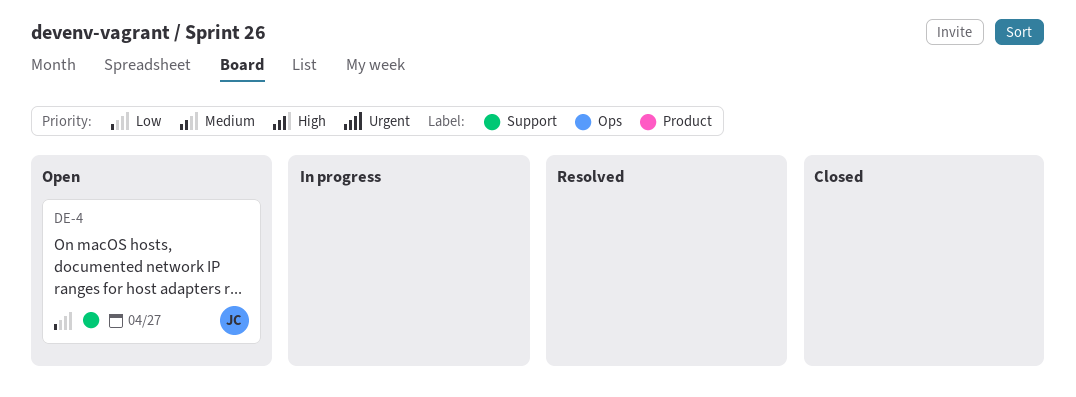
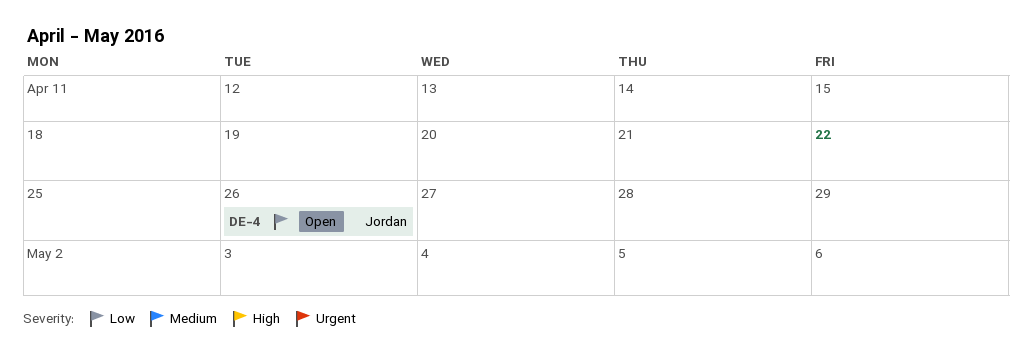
DE-4, due: Apr 27 -> Apr 26

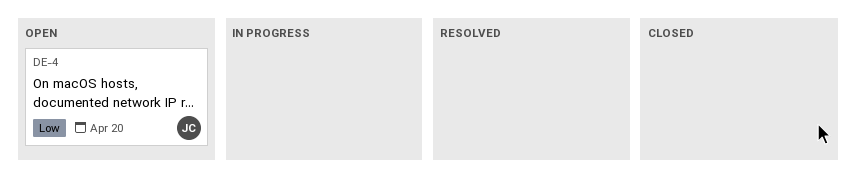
DE-4, due: Apr 26 -> Apr 20

